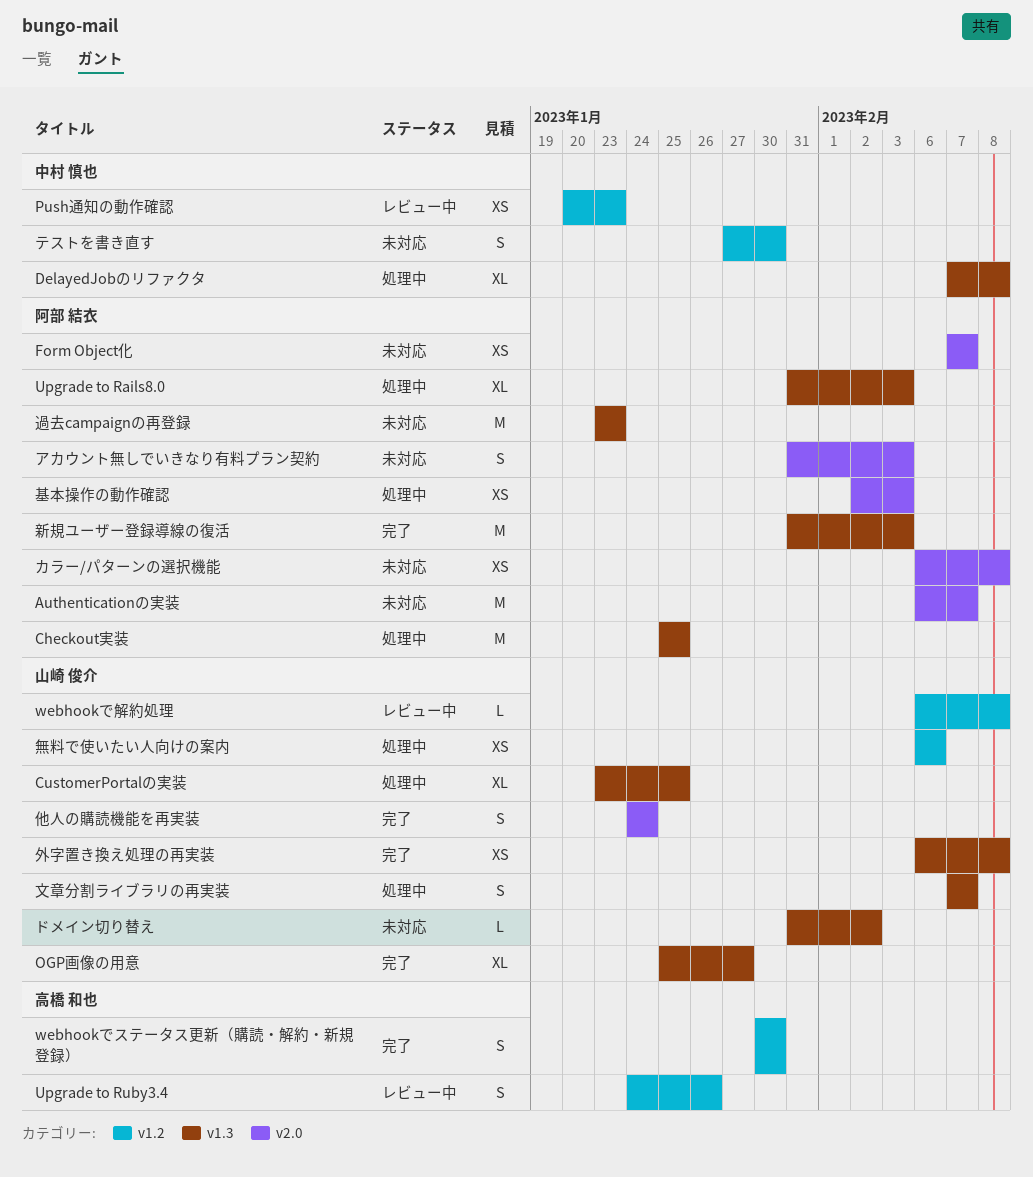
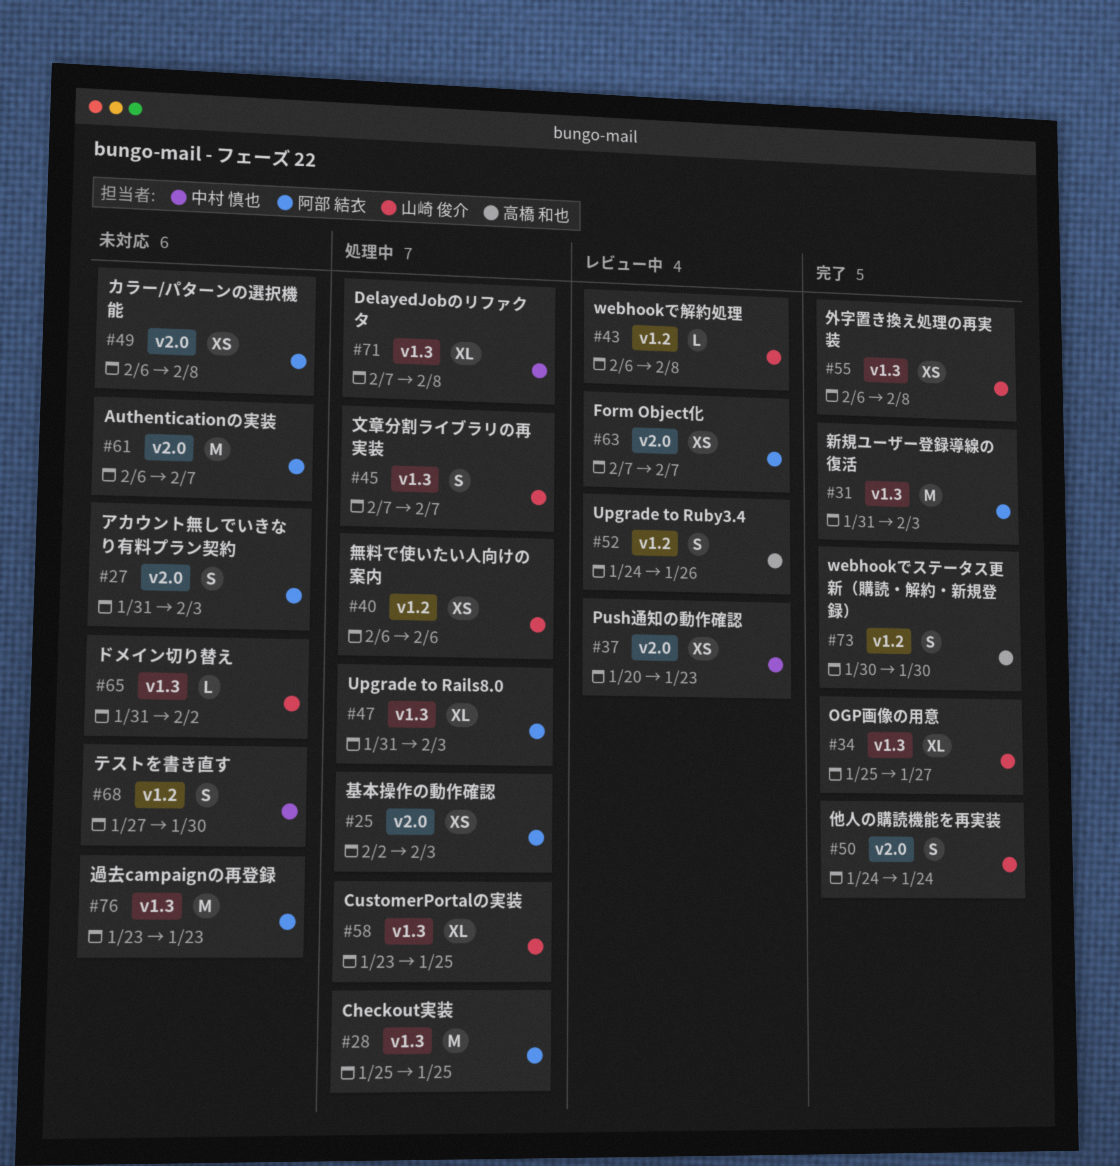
Form Object化, status: 未対応 -> レビュー中
Push通知の動作確認, label: v1.2 -> v2.0

